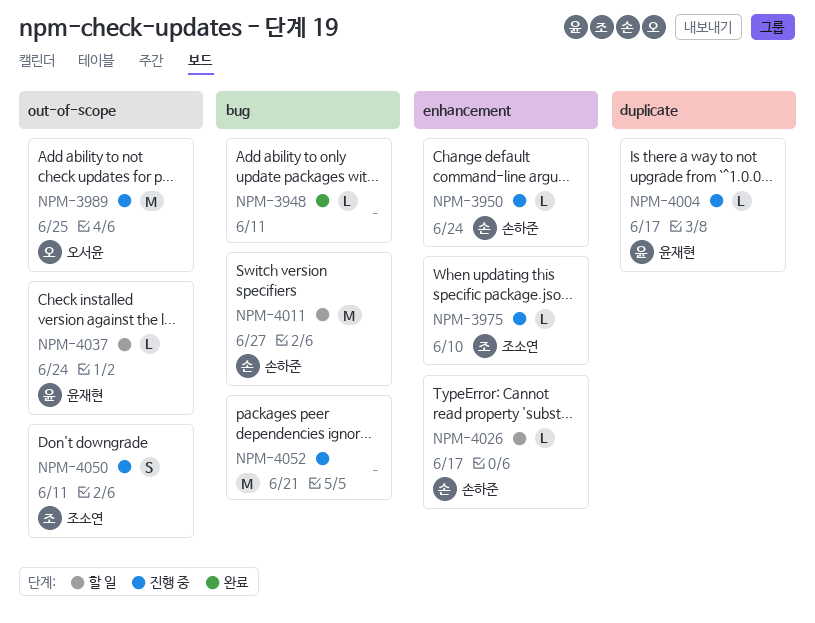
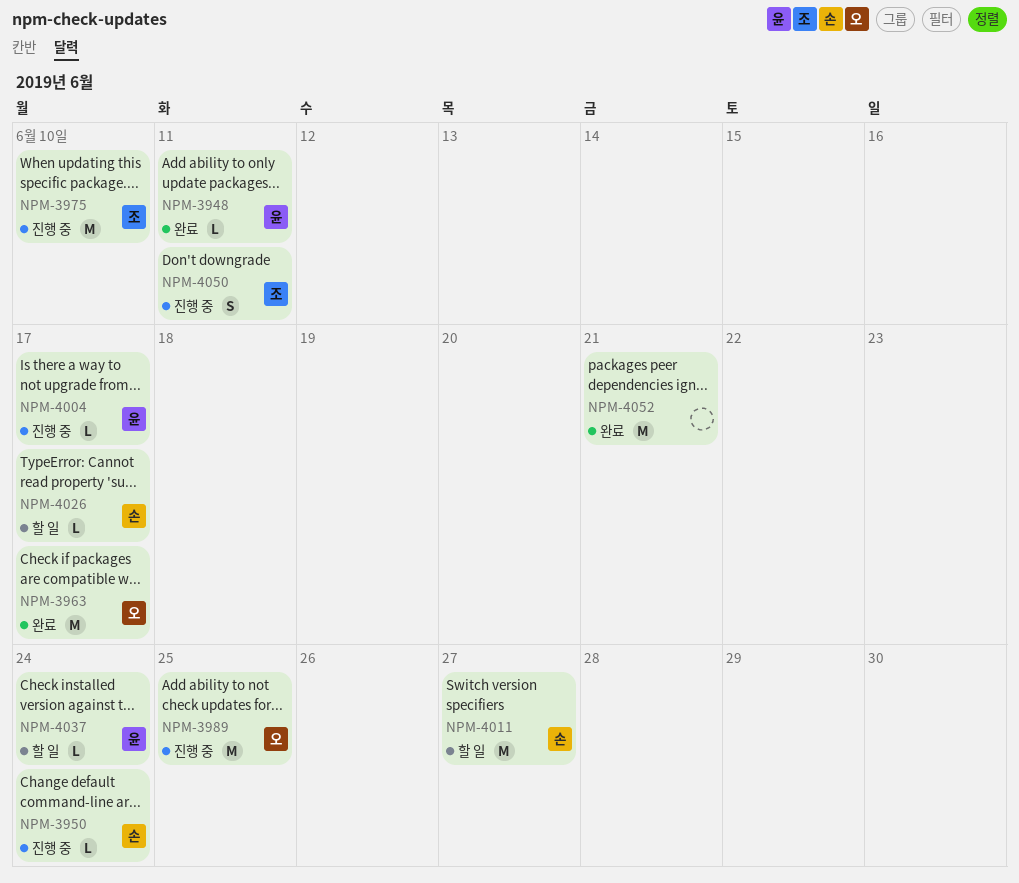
NPM-3948, owner: none -> 윤재현
NPM-3963: none -> present
NPM-3975, estimate: L -> M
NPM-4052, status: 진행 중 -> 완료

